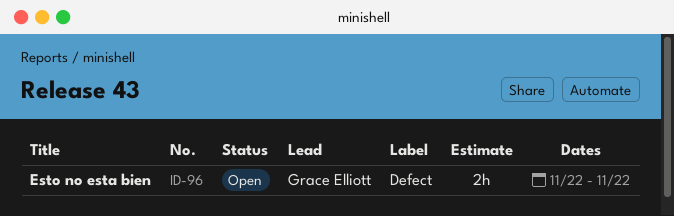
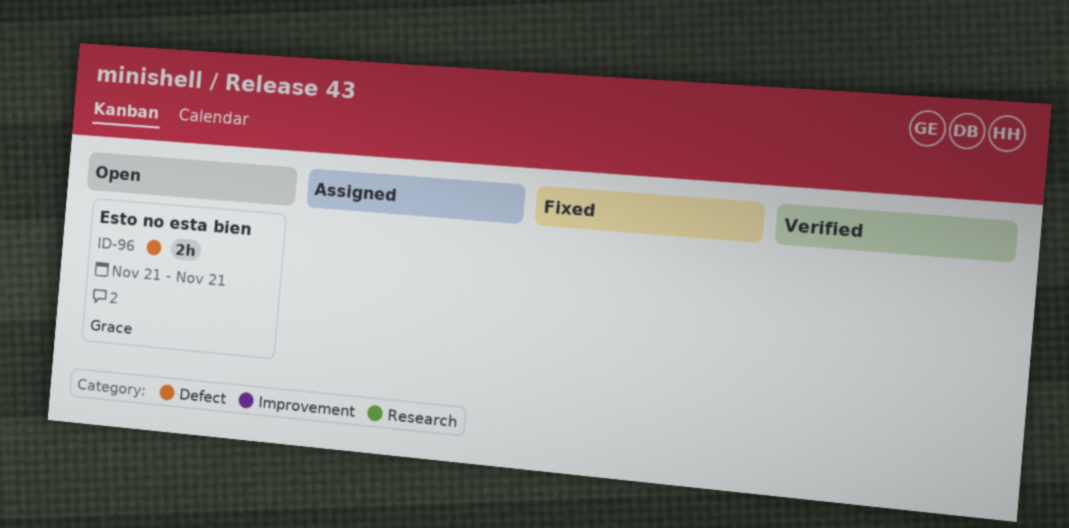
ID-96, start: Nov 22 -> Nov 21
ID-96, due: Nov 22 -> Nov 21

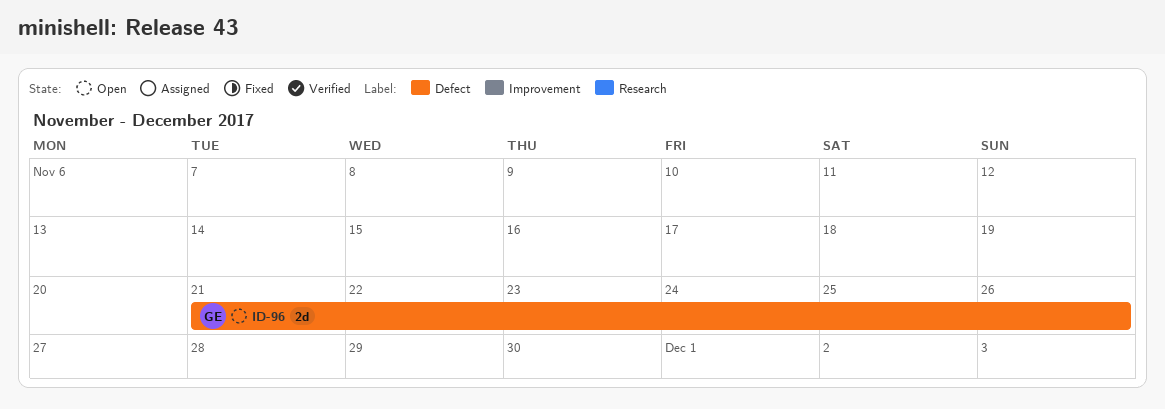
ID-96, estimate: 2h -> 2d
ID-96, due: Nov 21 -> Nov 26

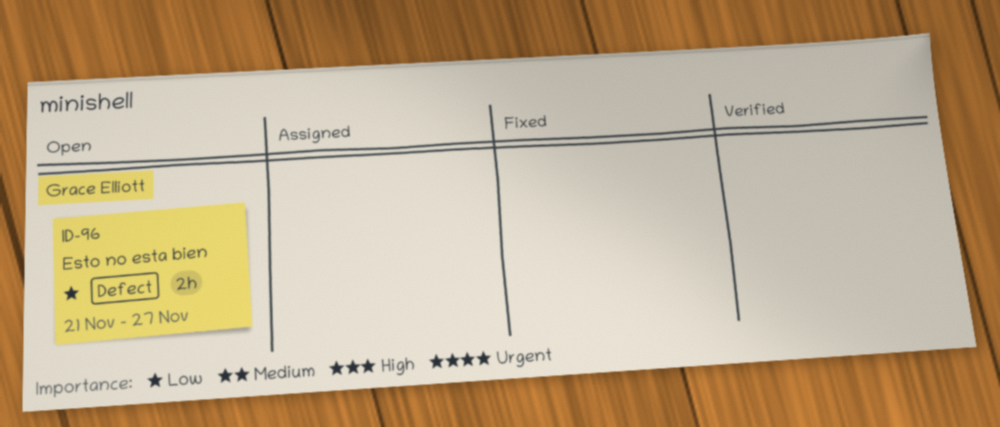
ID-96, estimate: 2d -> 2h
ID-96, due: Nov 26 -> Nov 27

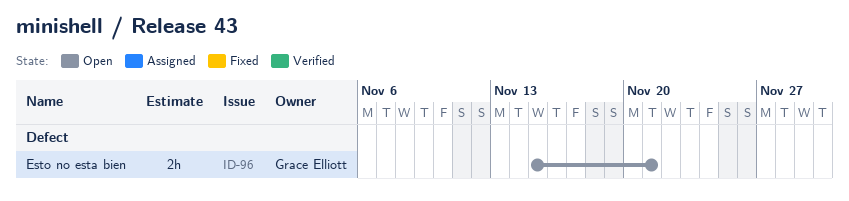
ID-96, start: Nov 21 -> Nov 15
ID-96, due: Nov 27 -> Nov 21

